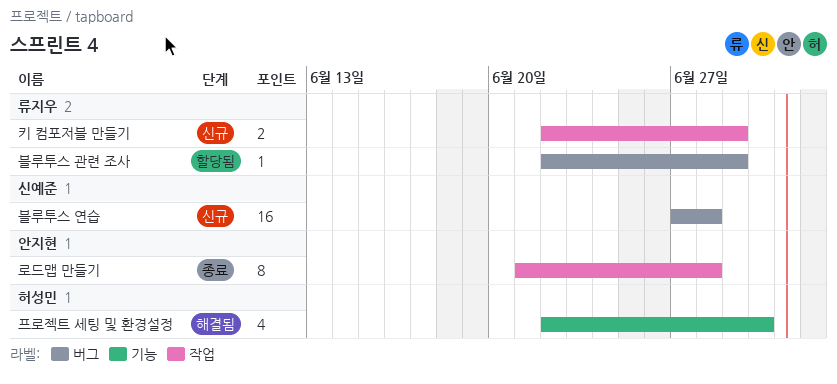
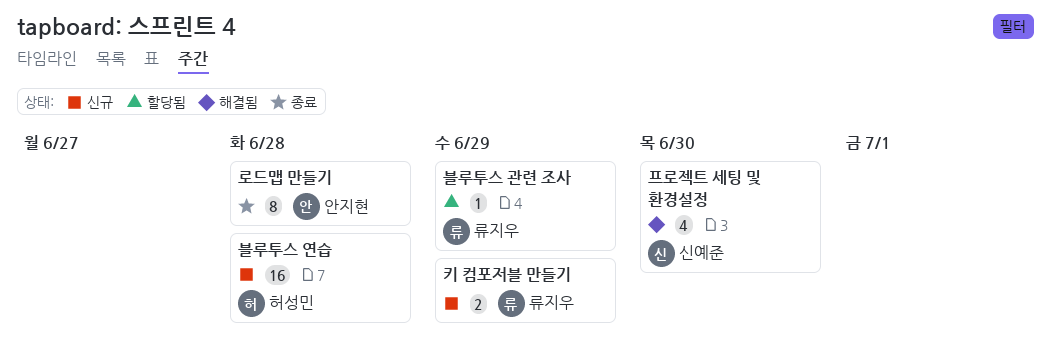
블루투스 연습, owner: 신예준 -> 허성민
프로젝트 세팅 및 환경설정, owner: 허성민 -> 신예준

